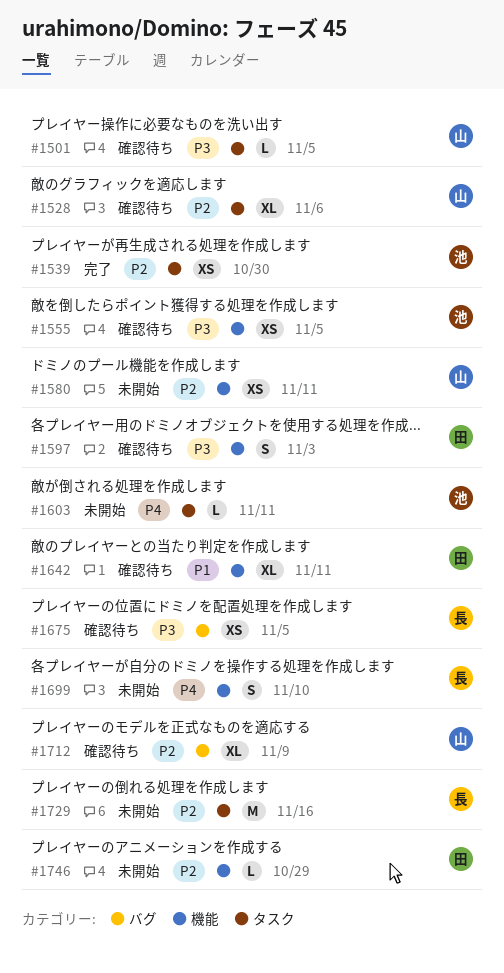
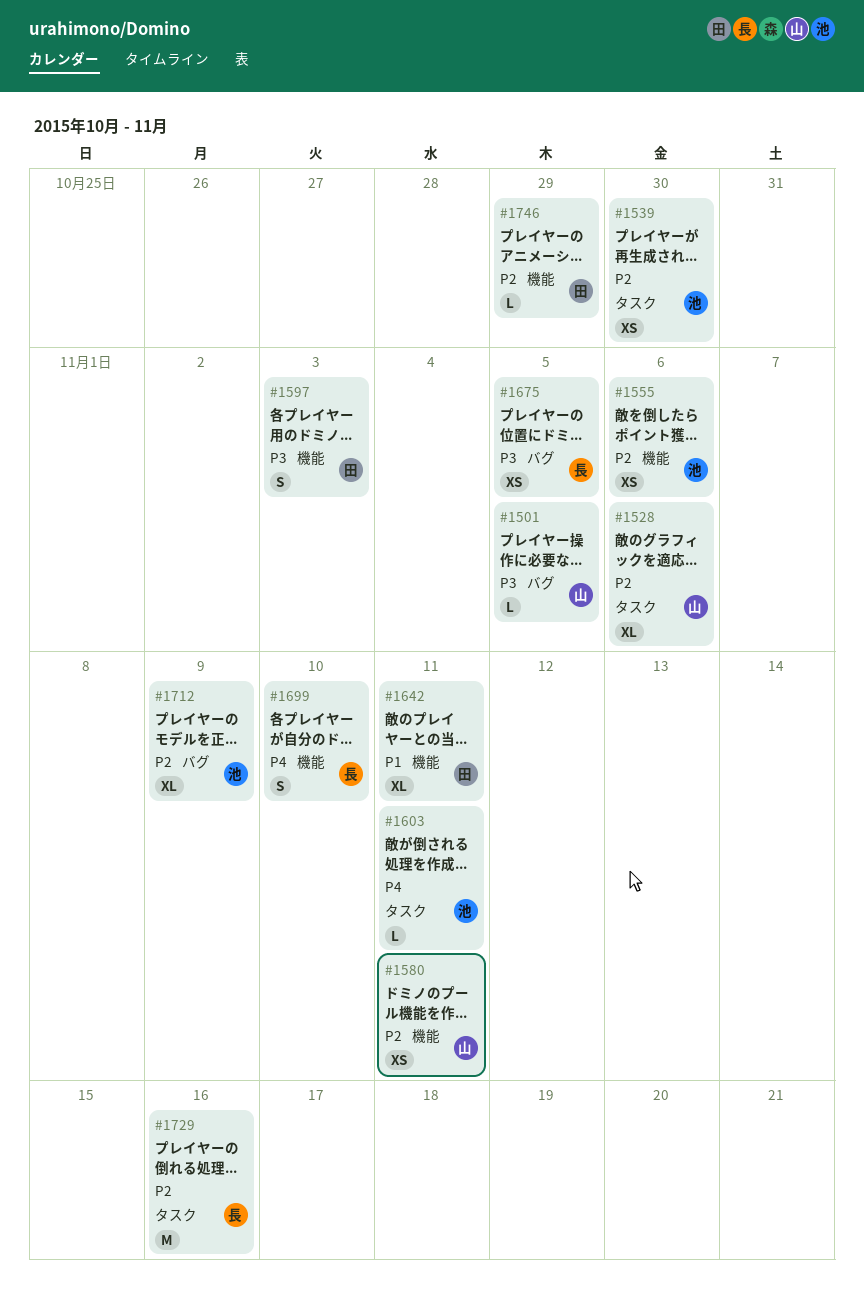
#1501, label: タスク -> バグ
#1555, priority: P3 -> P2
#1555, due: Nov 5 -> Nov 6
#1712, owner: 山 -> 池

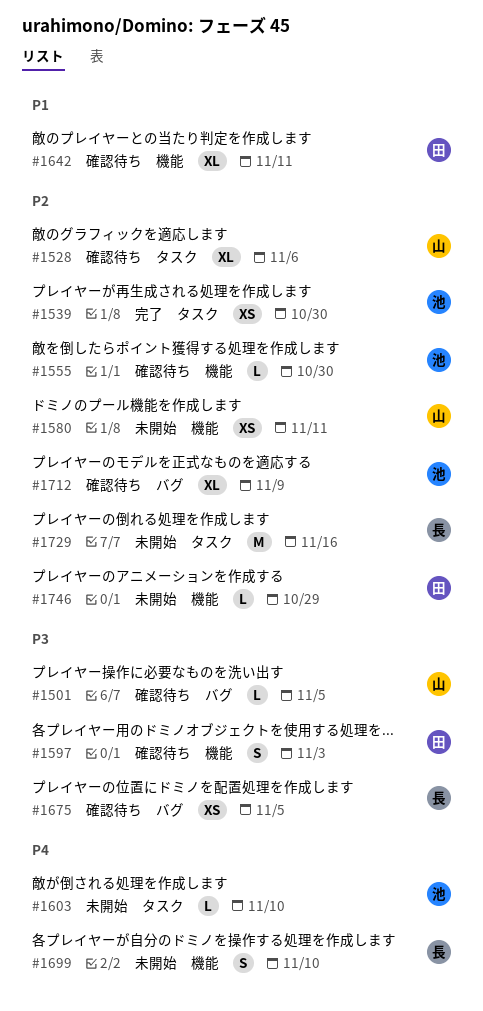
#1555, estimate: XS -> L
#1555, due: Nov 6 -> Oct 30
#1603, due: Nov 11 -> Nov 10

